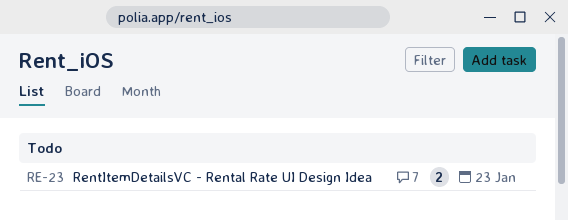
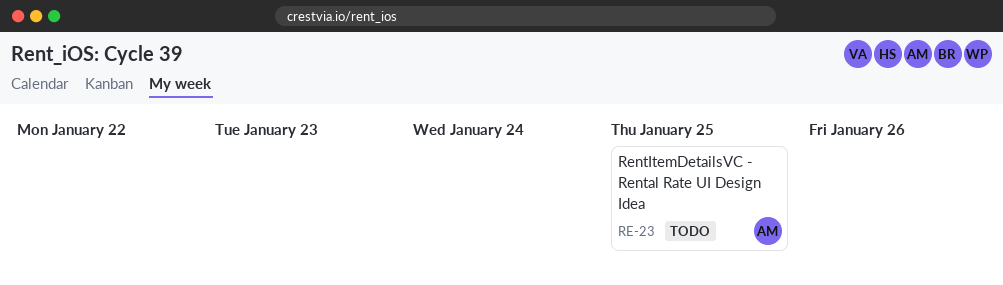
RE-23, due: Jan 23 -> Jan 25

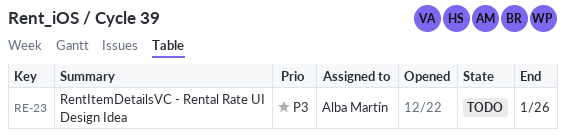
RE-23, due: Jan 25 -> Jan 26

